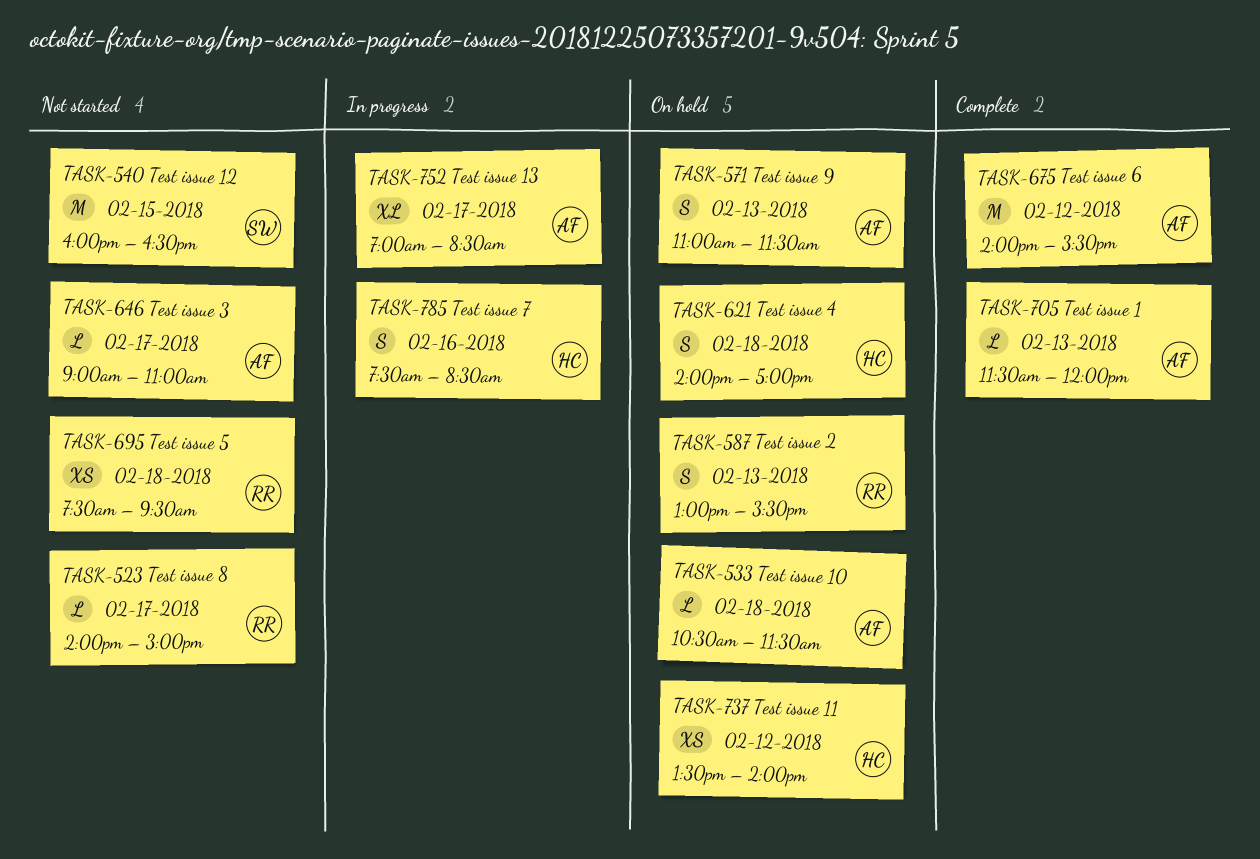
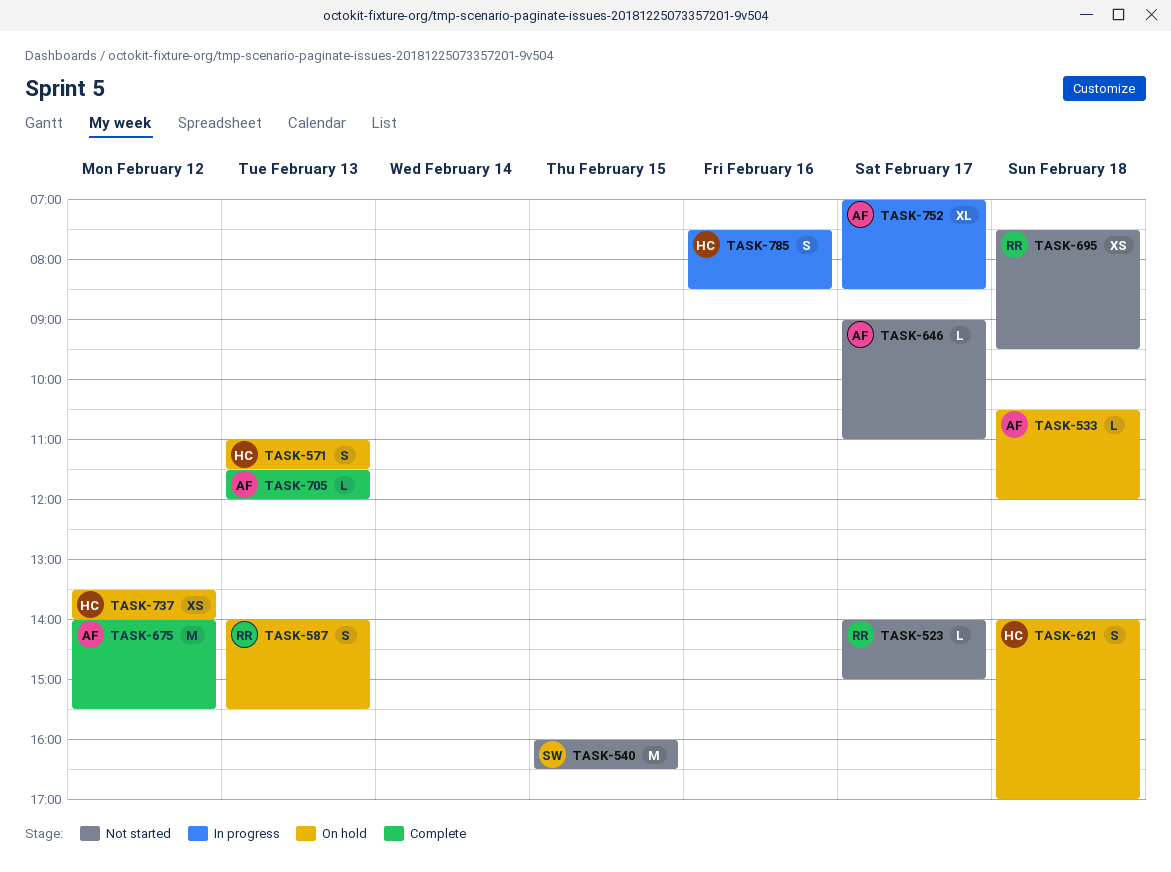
TASK-533, ends: 11:30 -> 12:00
TASK-571, owner: AF -> HC
TASK-587, begins: 13:00 -> 14:00

